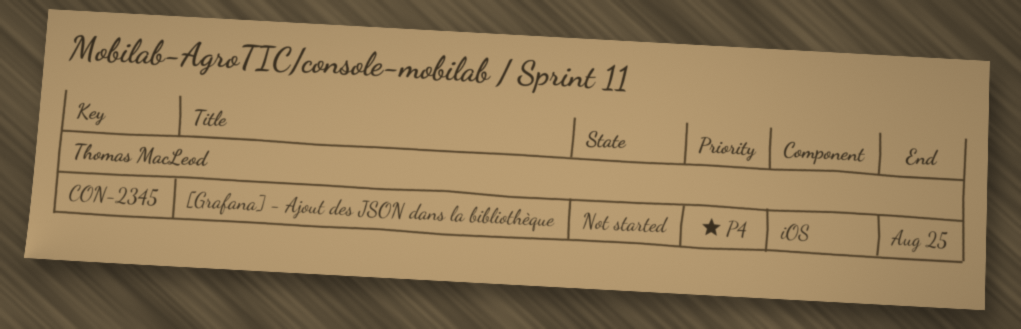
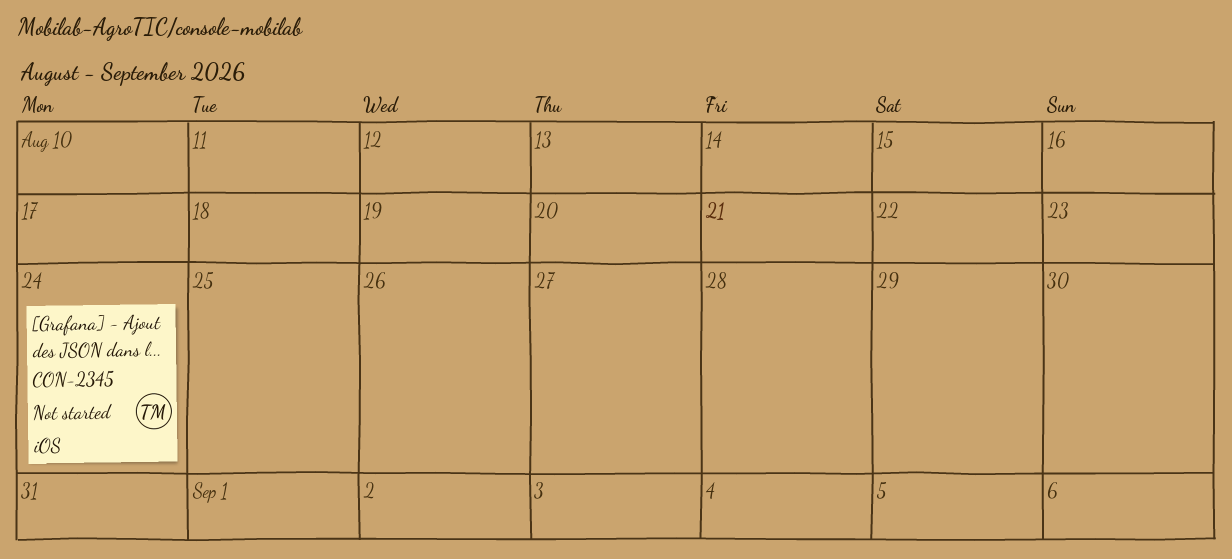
CON-2345, due: Aug 25 -> Aug 24

